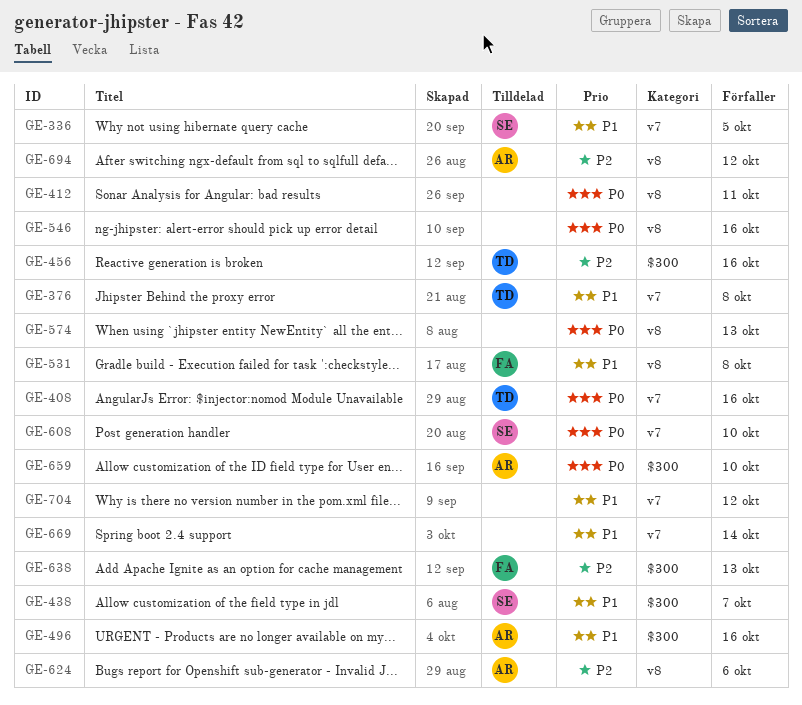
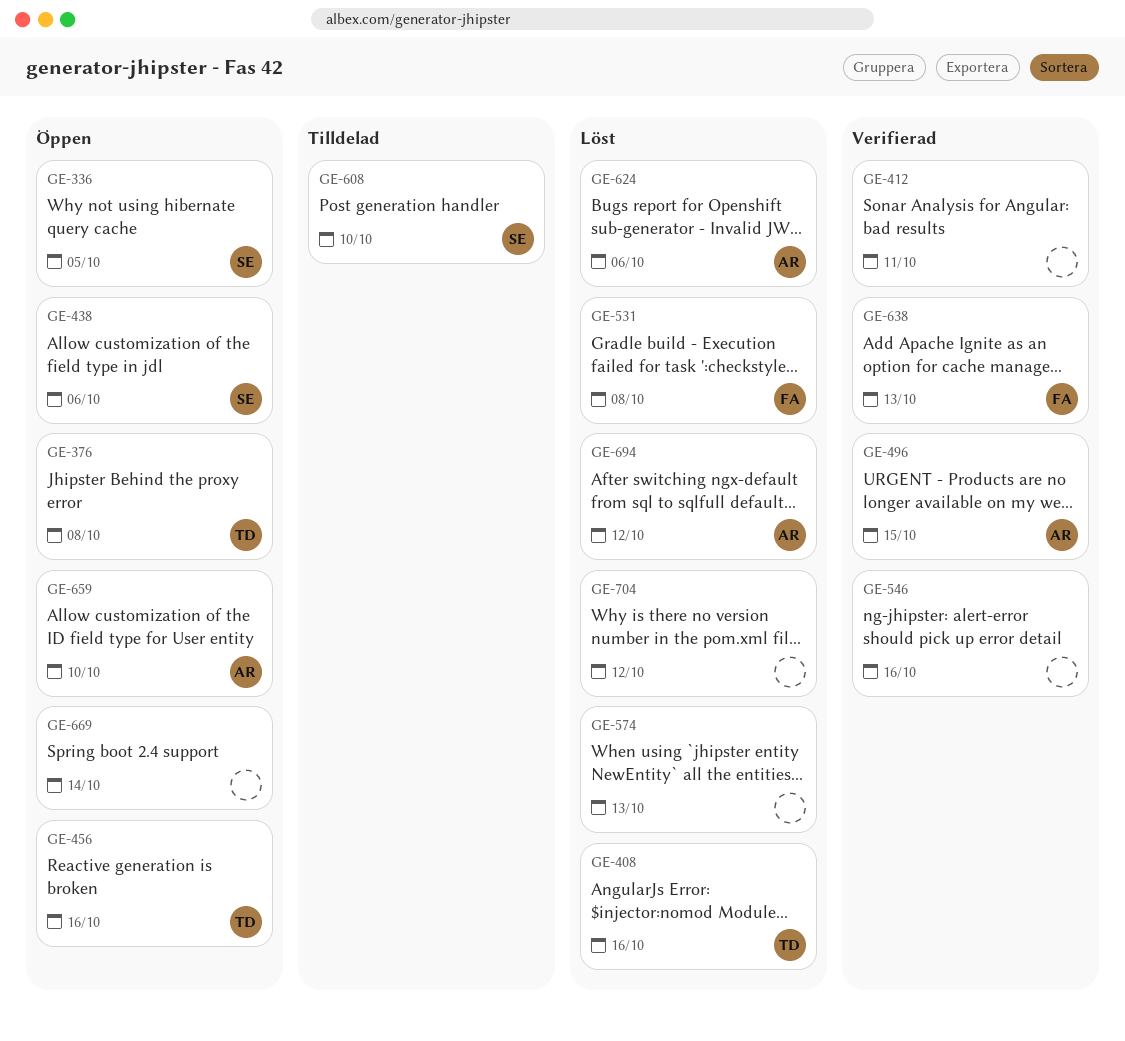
GE-438, due: Oct 7 -> Oct 6
GE-496, due: Oct 16 -> Oct 15

